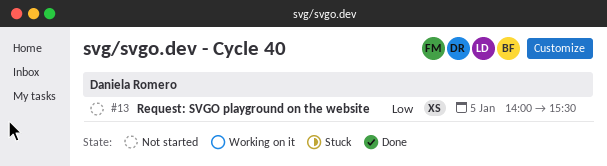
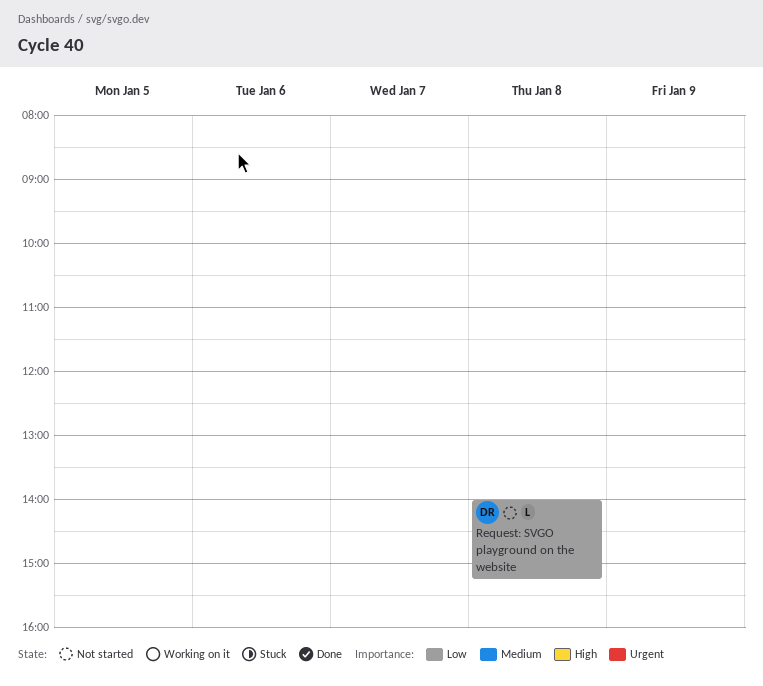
Request: SVGO playground on the website, estimate: XS -> L
Request: SVGO playground on the website, day: Jan 5 -> Jan 8
Request: SVGO playground on the website, ends: 15:30 -> 15:15

